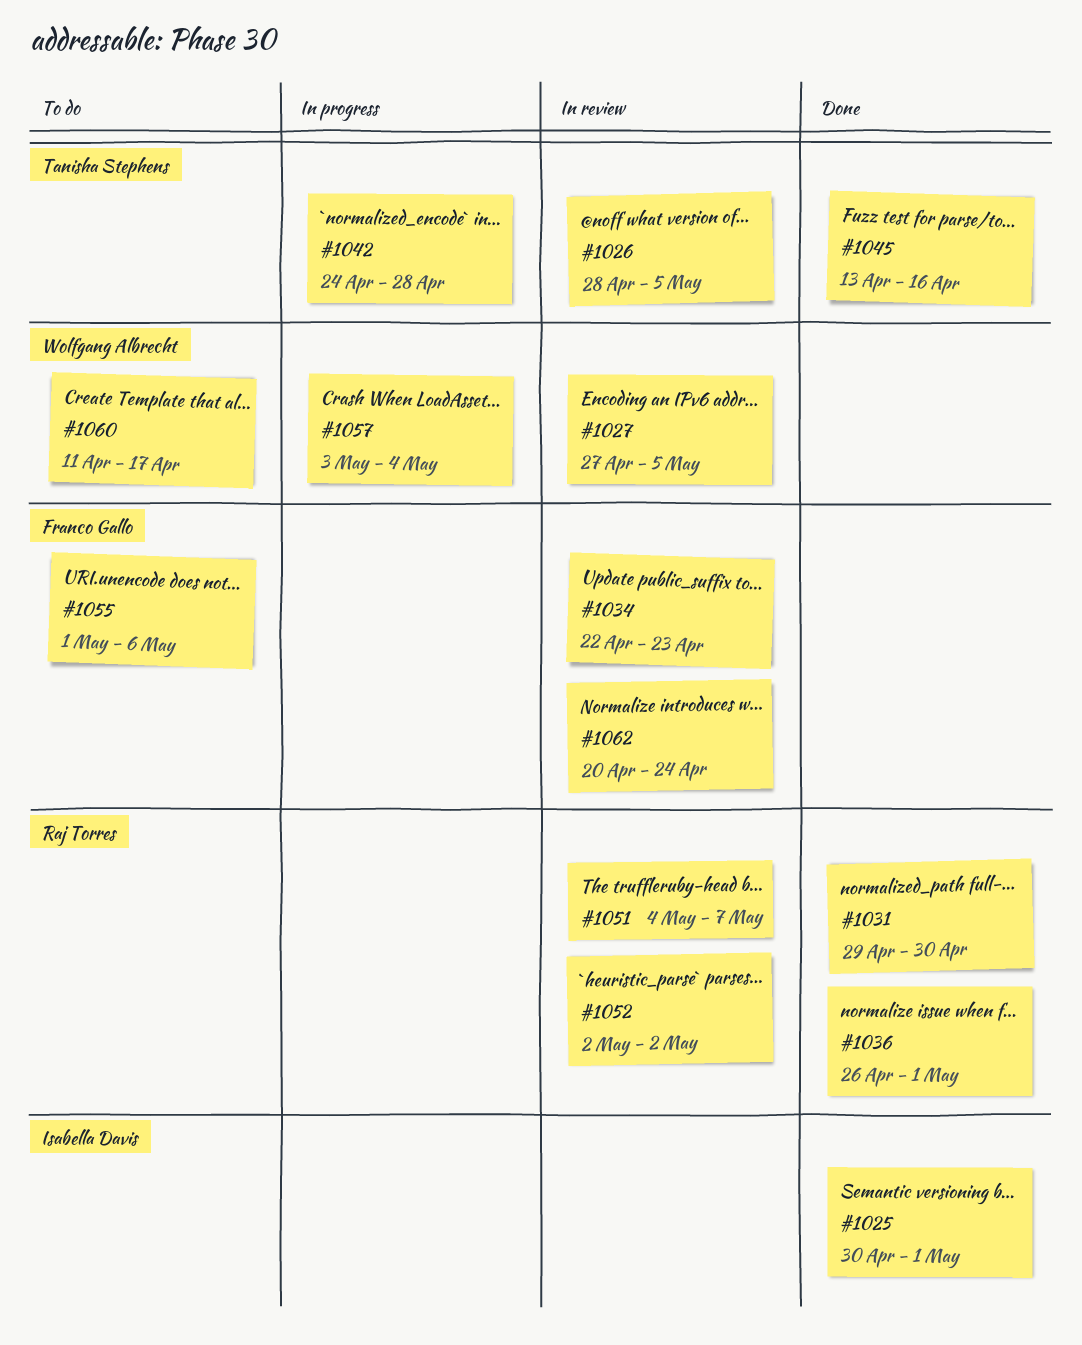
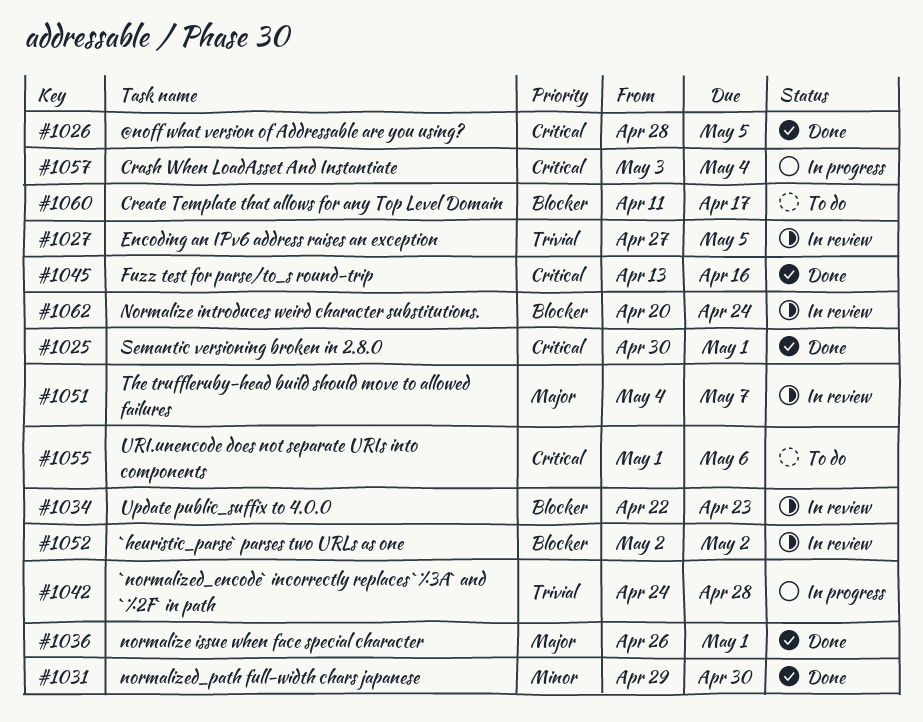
#1026, status: In review -> Done

